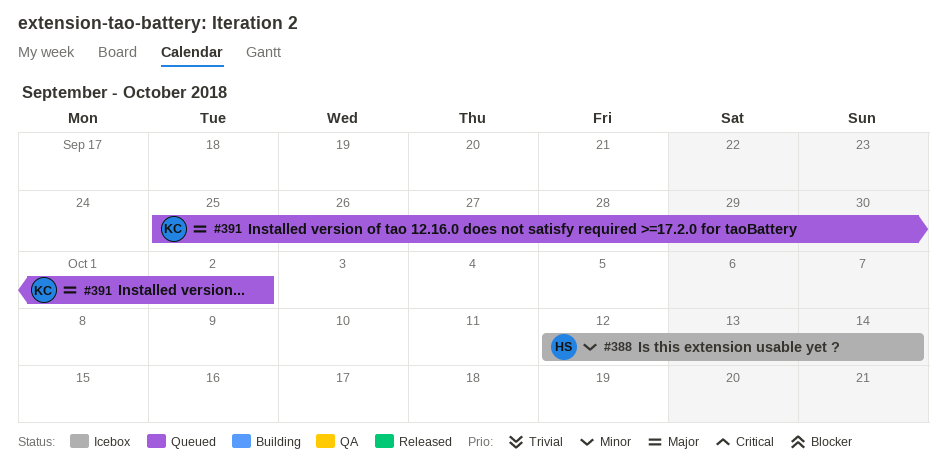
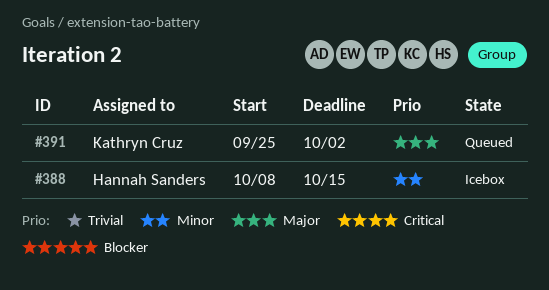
#388, start: Oct 12 -> Oct 8
#388, due: Oct 14 -> Oct 15

